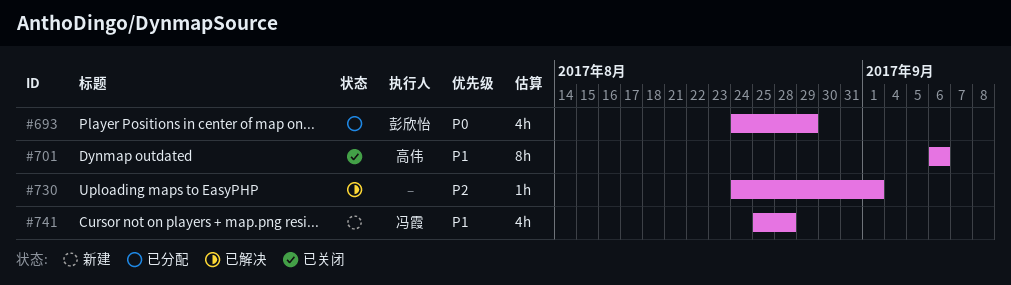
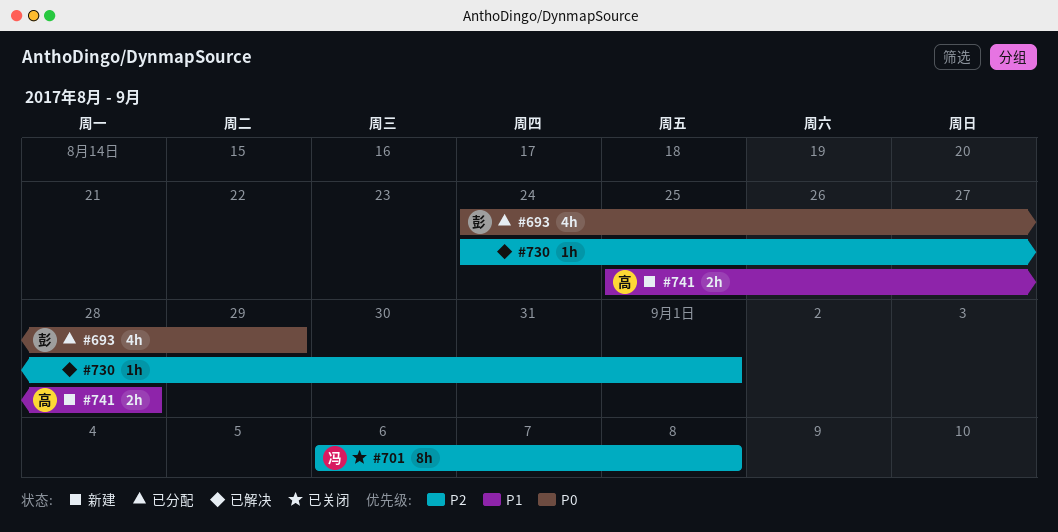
#701, owner: 高伟 -> 冯霞
#701, priority: P1 -> P2
#701, due: Sep 6 -> Sep 8
#741, owner: 冯霞 -> 高伟
#741, estimate: 4h -> 2h

